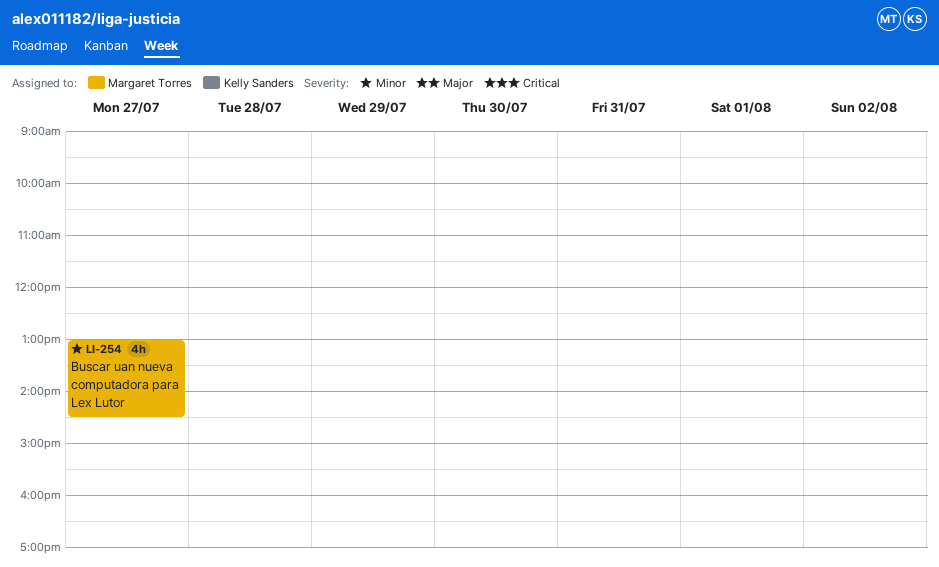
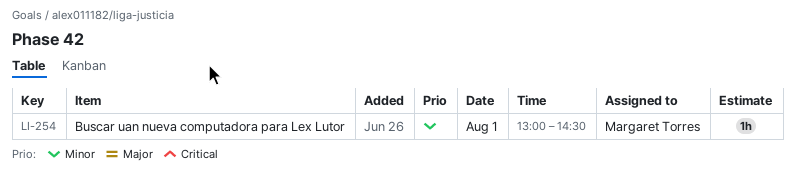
LI-254, estimate: 4h -> 1h
LI-254, day: Jul 27 -> Aug 1

